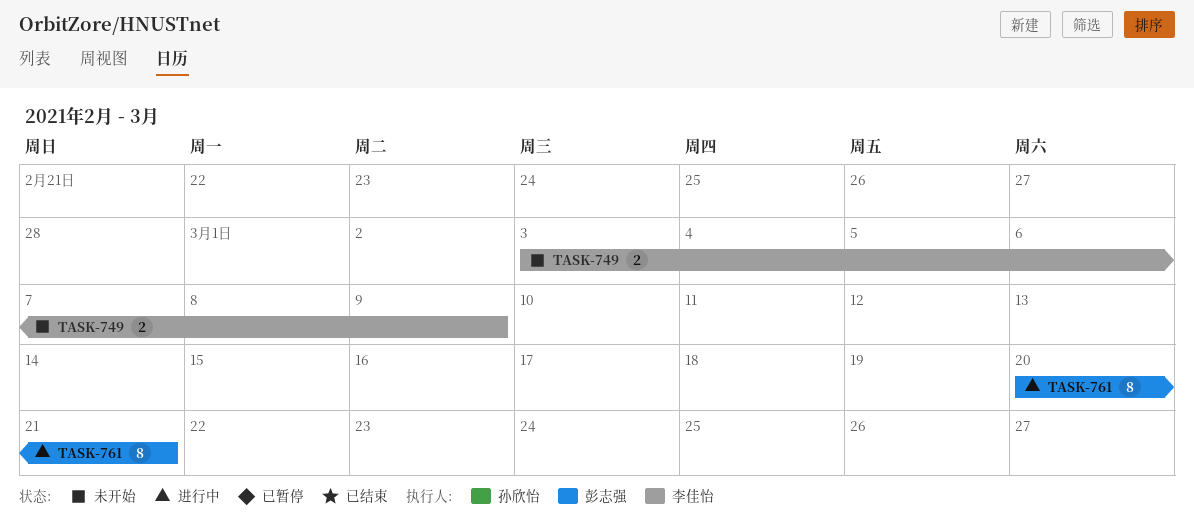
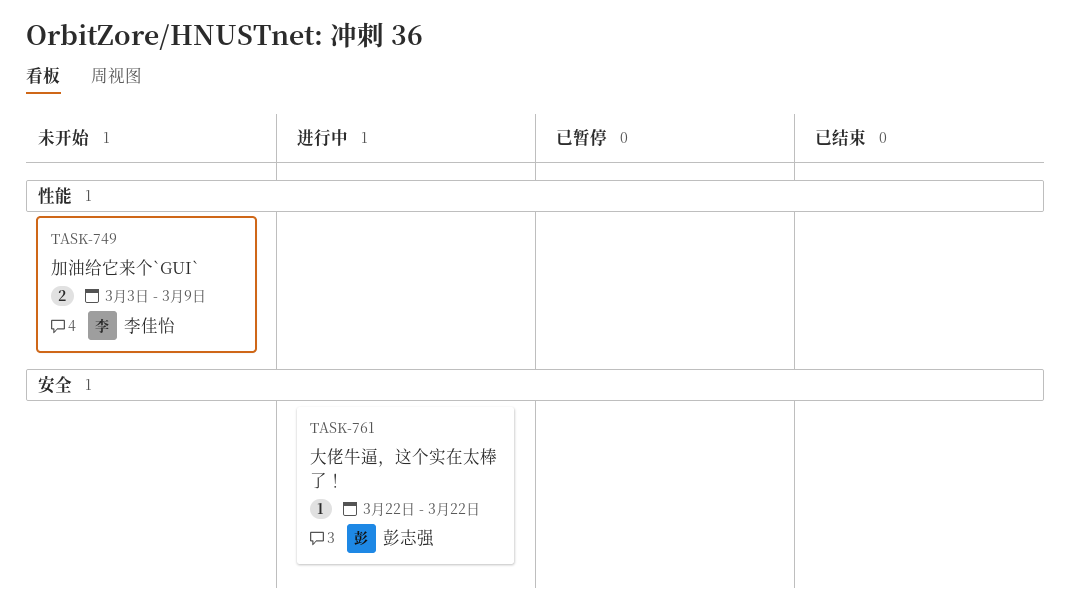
TASK-761, estimate: 8 -> 1
TASK-761, start: Mar 20 -> Mar 22
TASK-761, due: Mar 21 -> Mar 22

